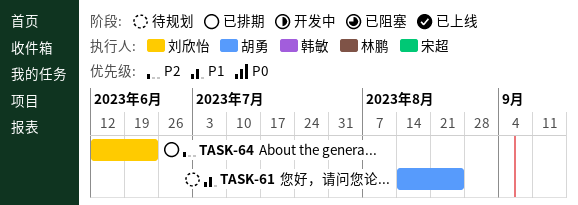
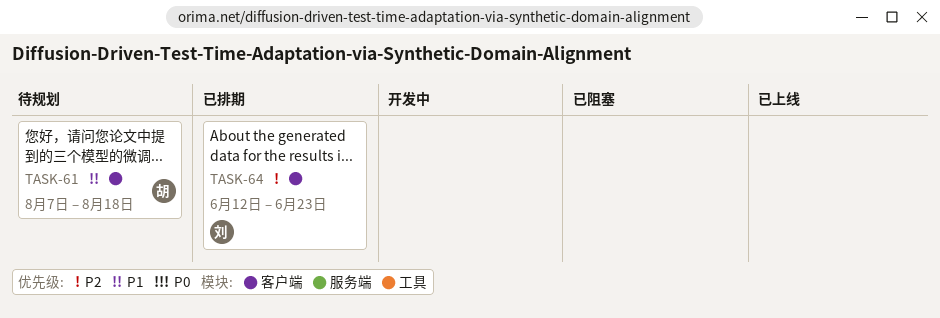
TASK-61, start: Aug 14 -> Aug 7
TASK-61, due: Aug 25 -> Aug 18

